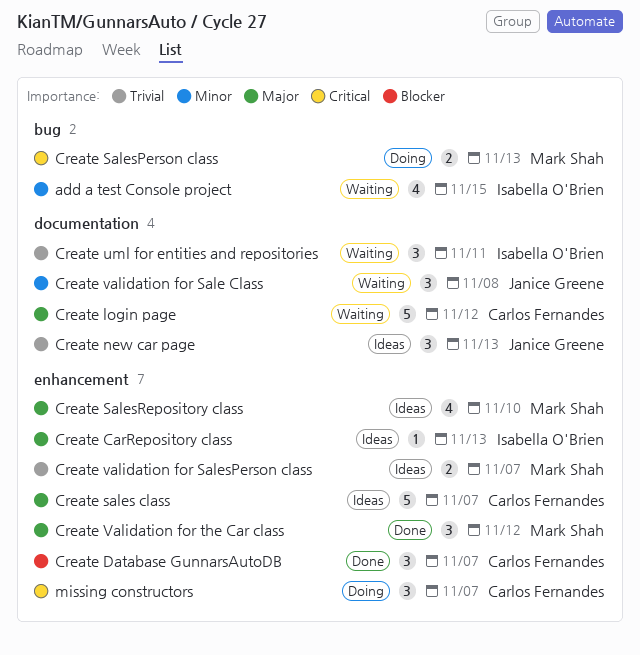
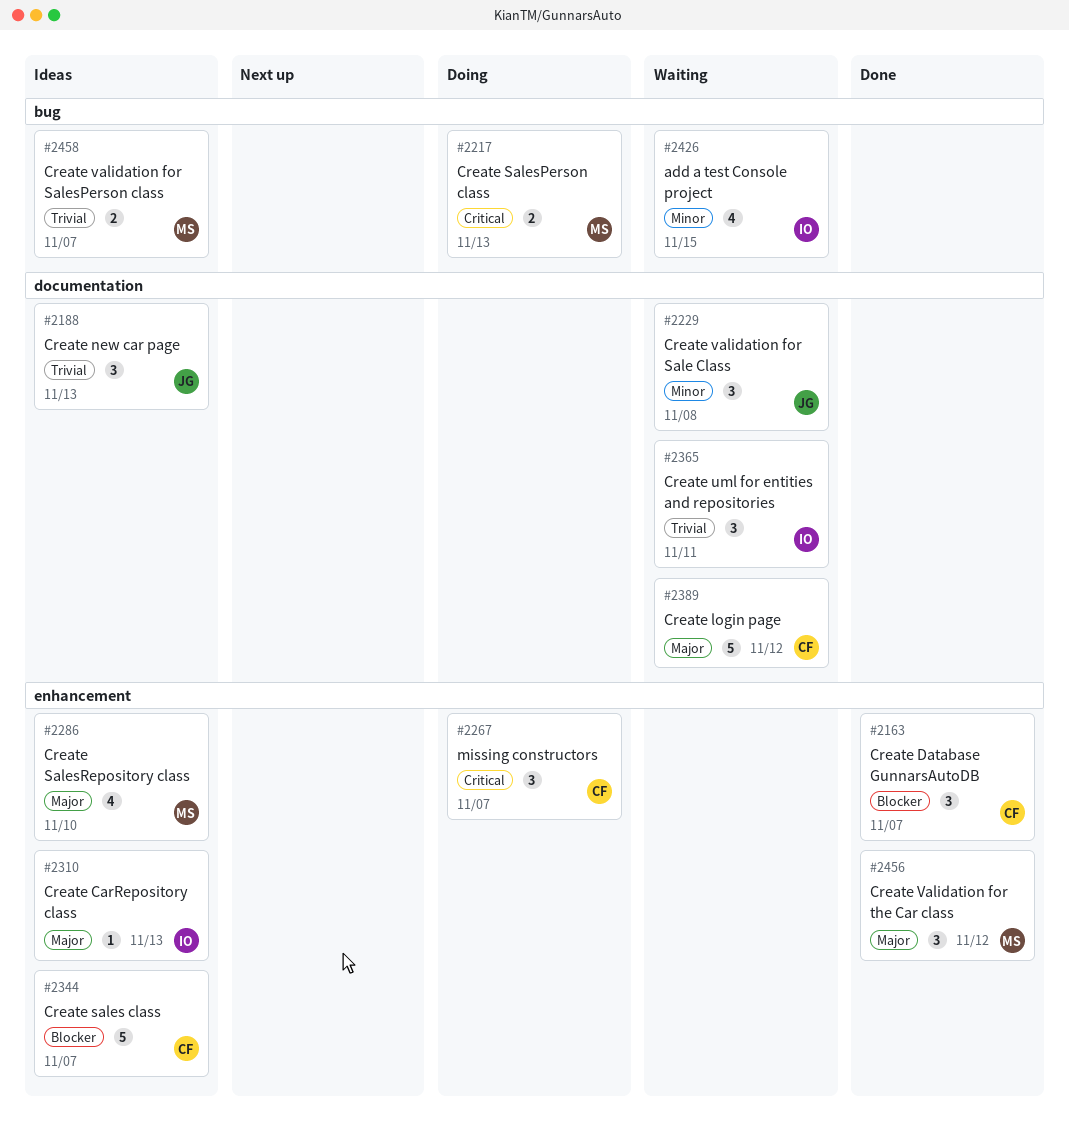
Create sales class, priority: Major -> Blocker
Create validation for SalesPerson class, label: enhancement -> bug

